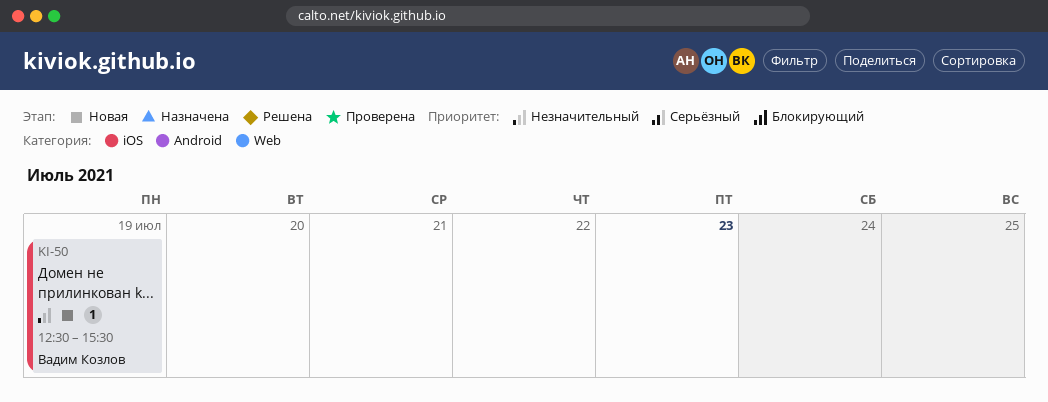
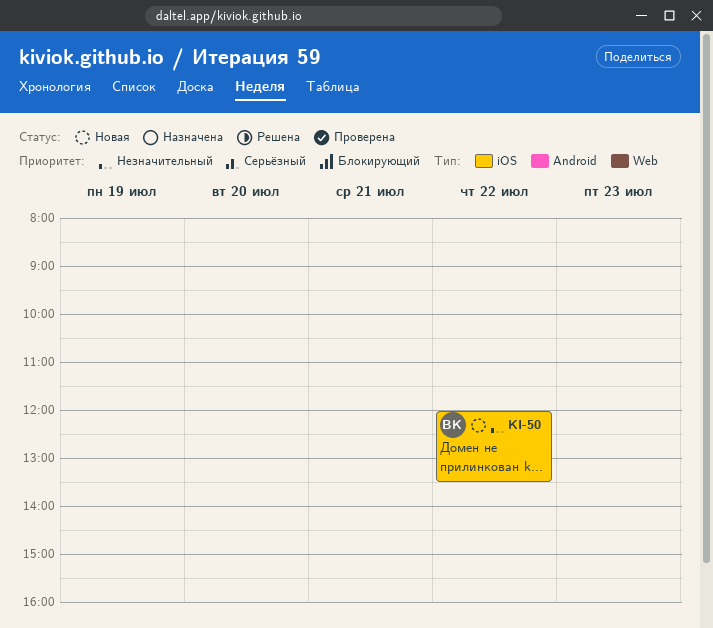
KI-50, day: Jul 19 -> Jul 22
KI-50, begins: 12:30 -> 12:00
KI-50, ends: 15:30 -> 13:30

